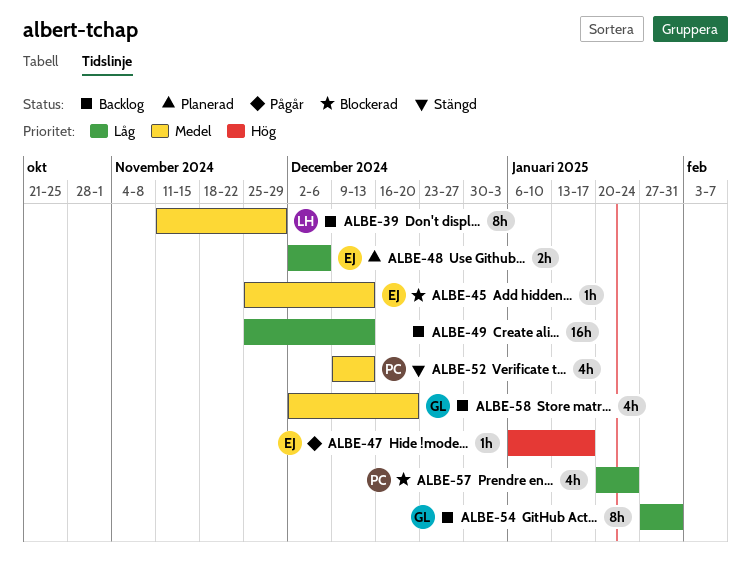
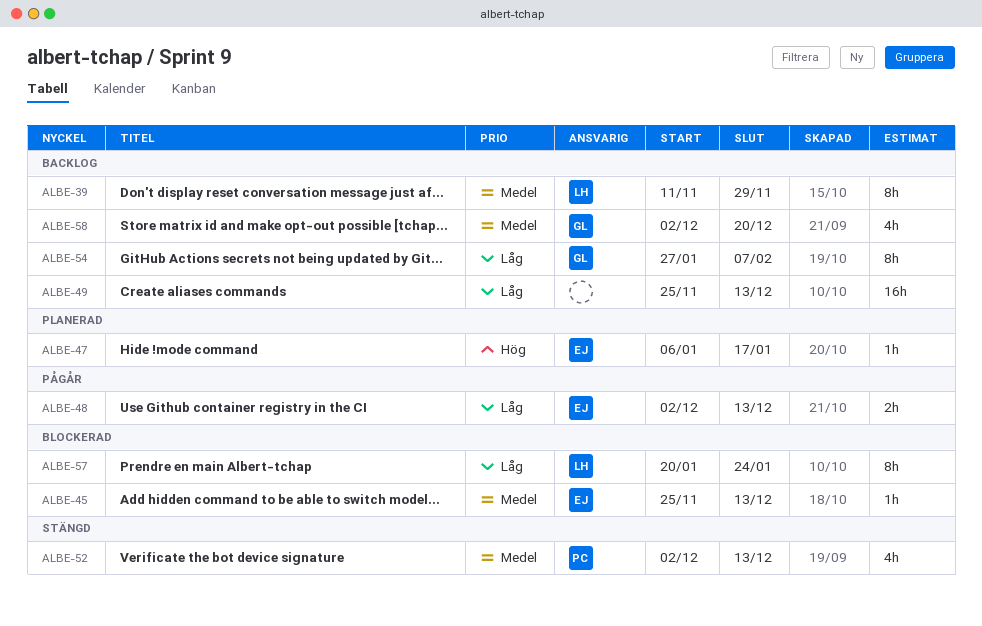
ALBE-47, status: Pågår -> Planerad
ALBE-48, status: Planerad -> Pågår
ALBE-48, due: Dec 6 -> Dec 13
ALBE-52, start: Dec 9 -> Dec 2
ALBE-54, due: Jan 31 -> Feb 7
ALBE-57, owner: PC -> LH
ALBE-57, estimate: 4h -> 8h

